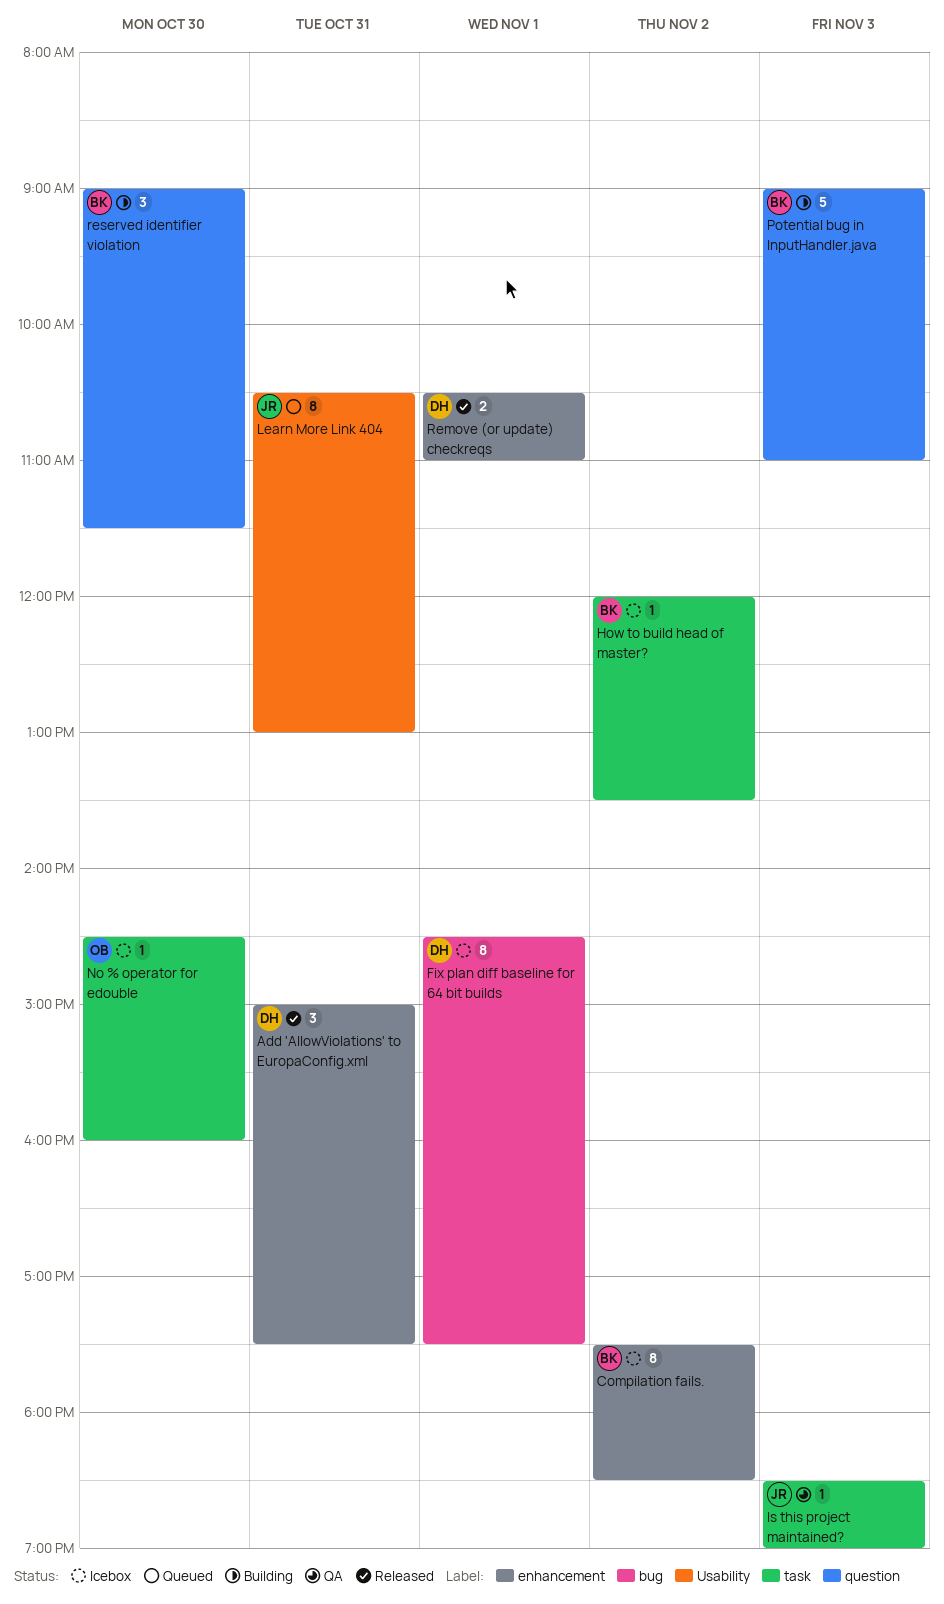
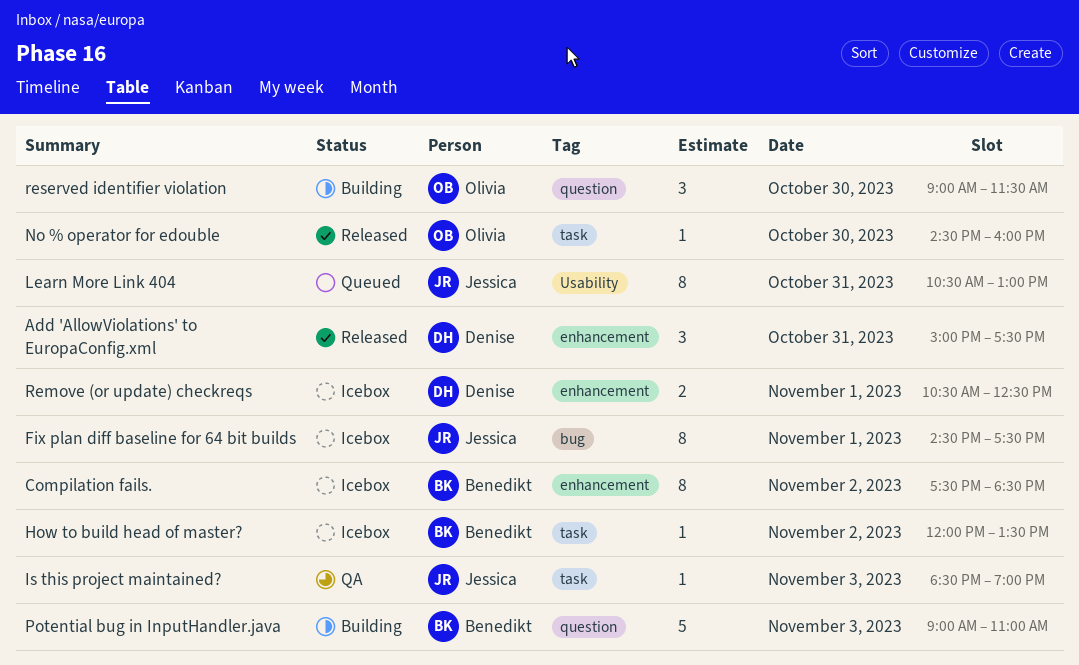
Fix plan diff baseline for 64 bit builds, owner: Denise -> Jessica
No % operator for edouble, status: Icebox -> Released
Remove (or update) checkreqs, status: Released -> Icebox
Remove (or update) checkreqs, ends: 11:00 -> 12:30
reserved identifier violation, owner: Benedikt -> Olivia

